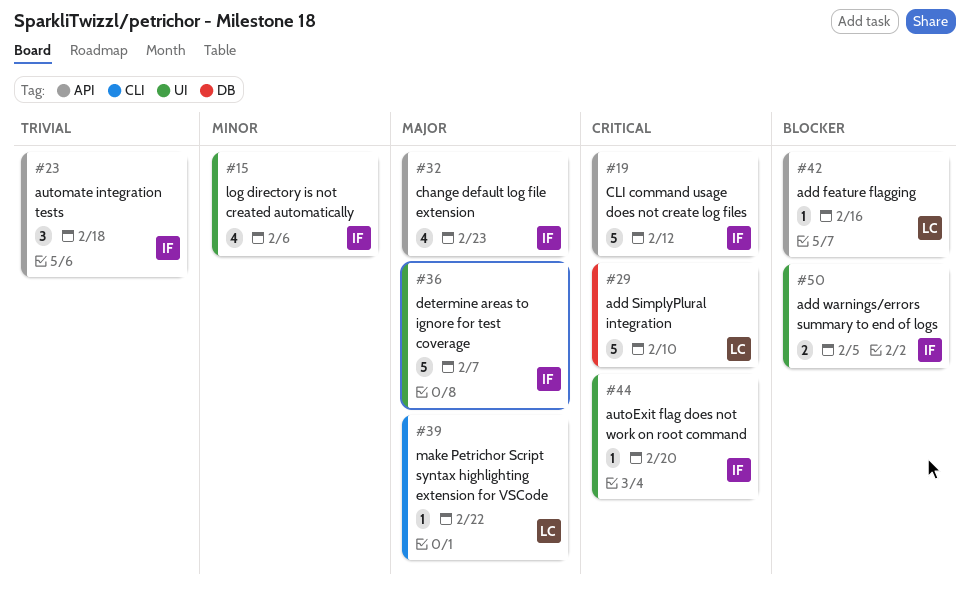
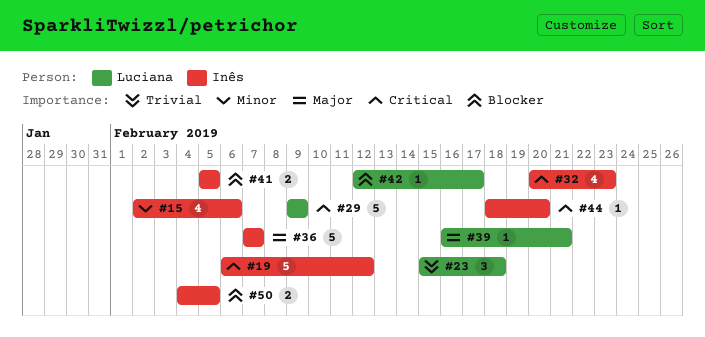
#23, owner: Inês -> Luciana
#29, due: Feb 10 -> Feb 9
#32, priority: Major -> Critical
#39, due: Feb 22 -> Feb 21
#41: none -> present
#42, due: Feb 16 -> Feb 17

